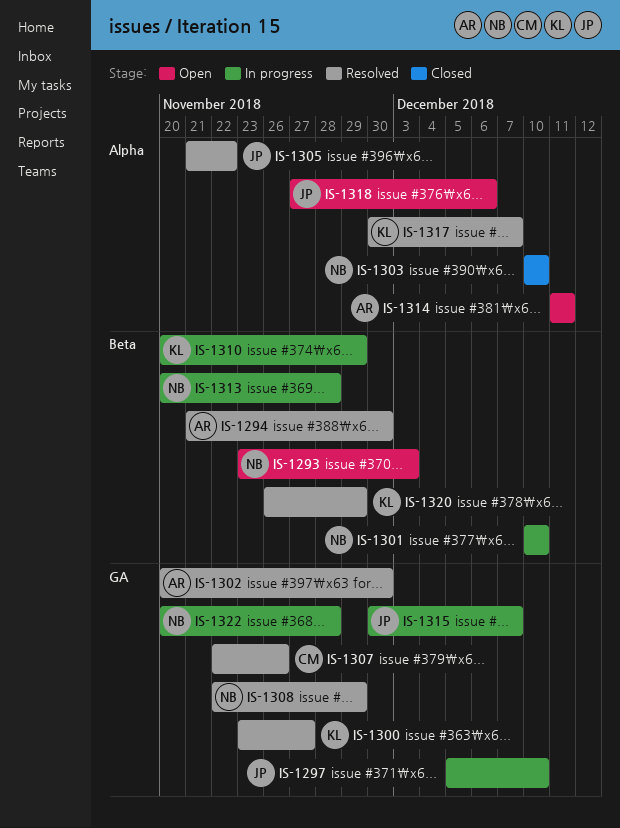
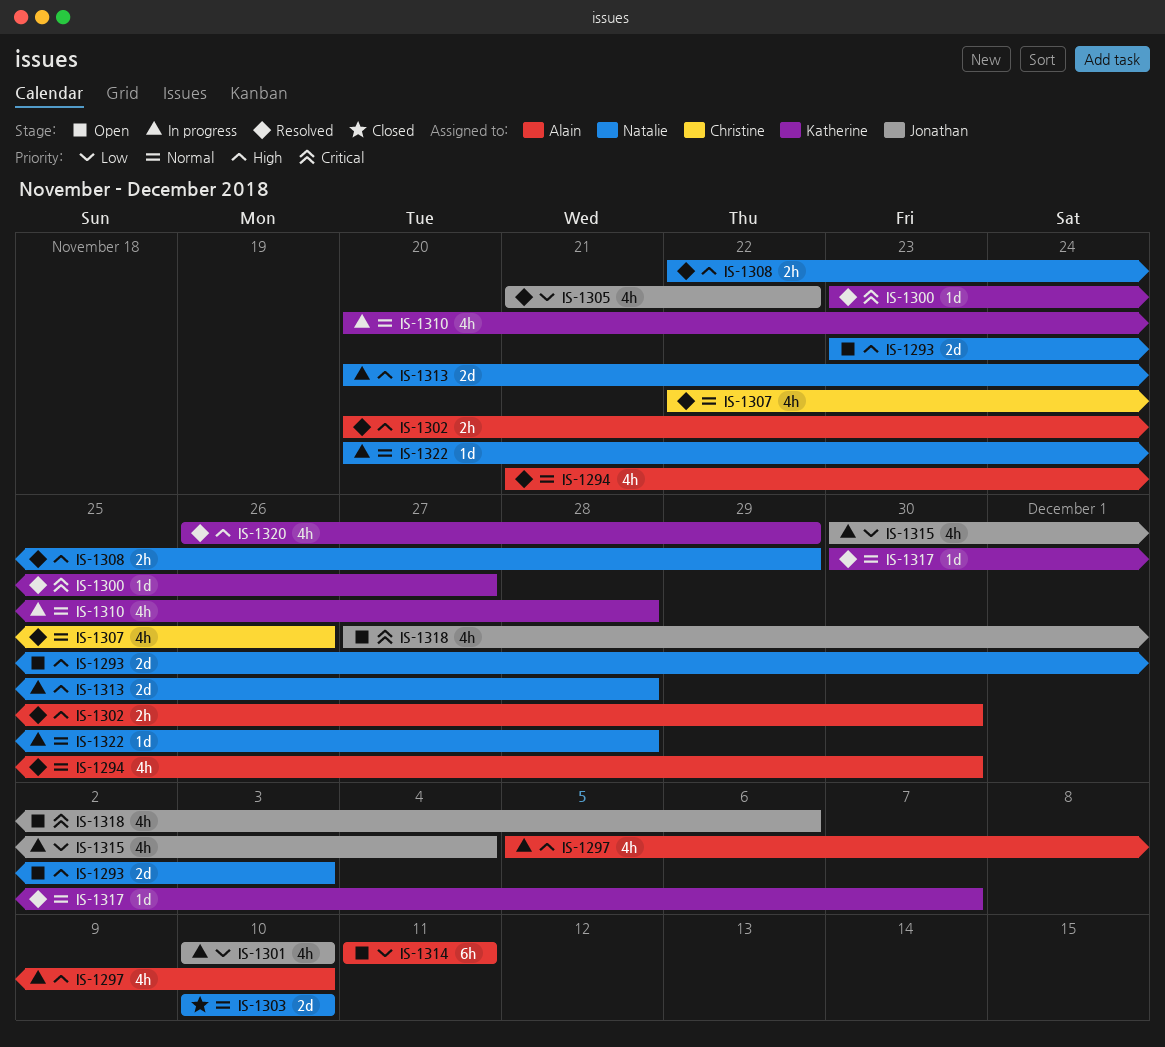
IS-1297, owner: Jonathan -> Alain
IS-1301, owner: Natalie -> Jonathan
IS-1310, due: Nov 29 -> Nov 28
IS-1315, due: Dec 7 -> Dec 4

